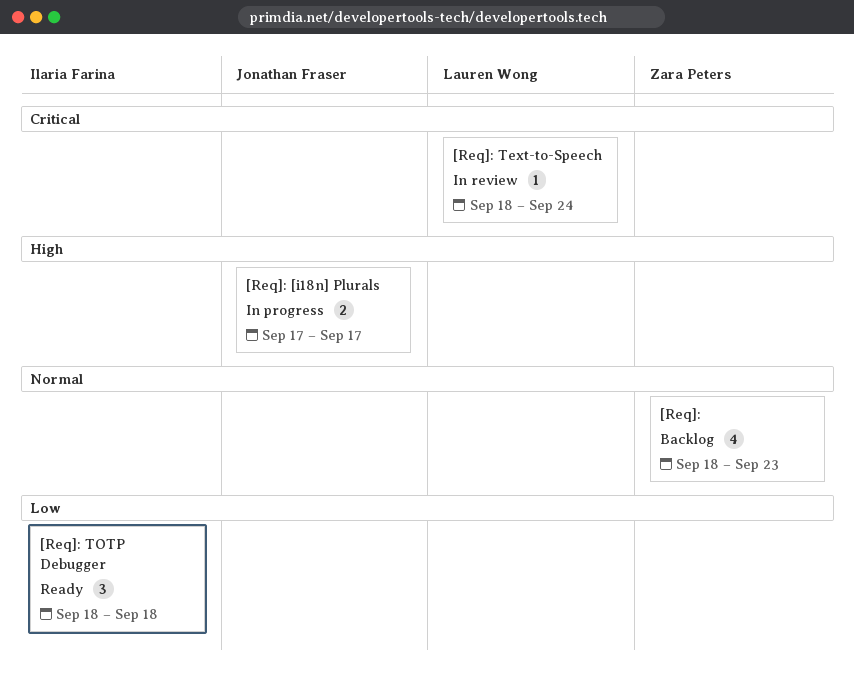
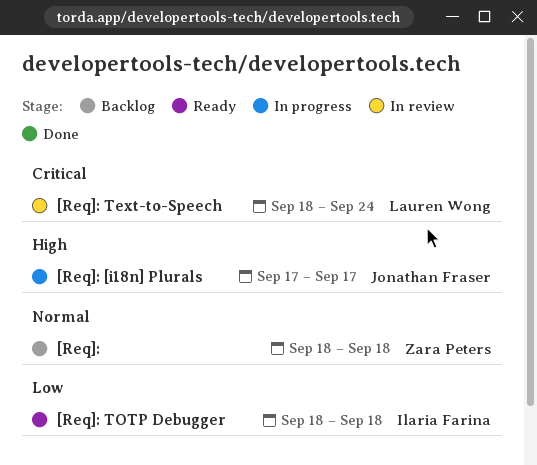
[Req]:, due: Sep 23 -> Sep 18

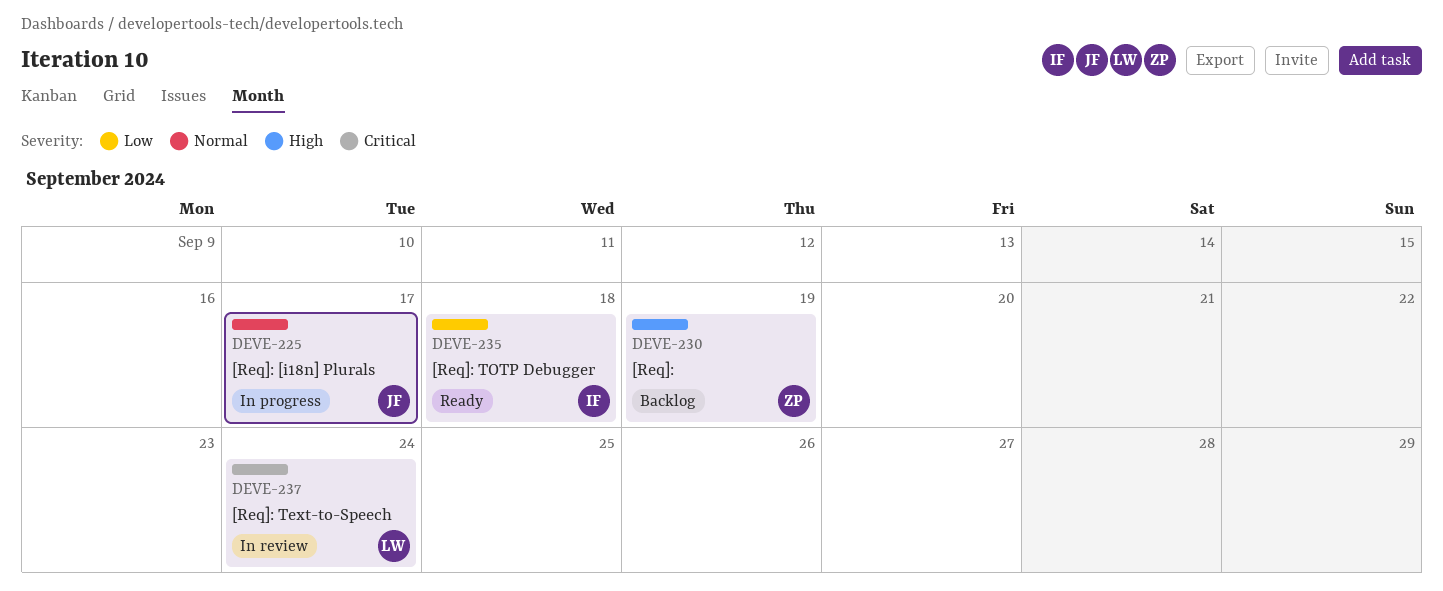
[Req]:, priority: Normal -> High
[Req]:, due: Sep 18 -> Sep 19
[Req]: [i18n] Plurals, priority: High -> Normal

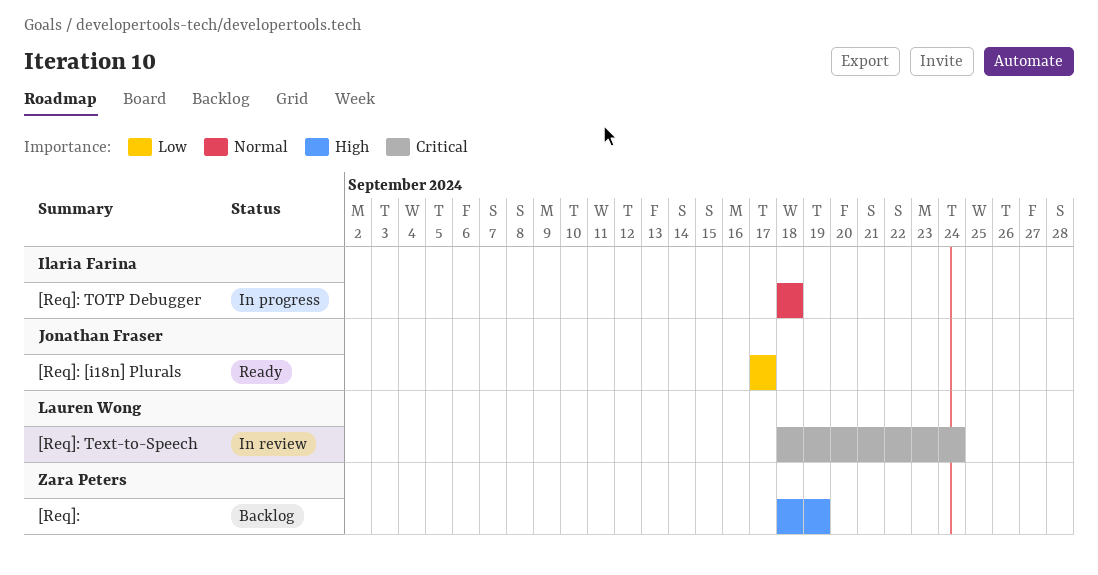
[Req]: [i18n] Plurals, status: In progress -> Ready
[Req]: [i18n] Plurals, priority: Normal -> Low
[Req]: TOTP Debugger, status: Ready -> In progress
[Req]: TOTP Debugger, priority: Low -> Normal

